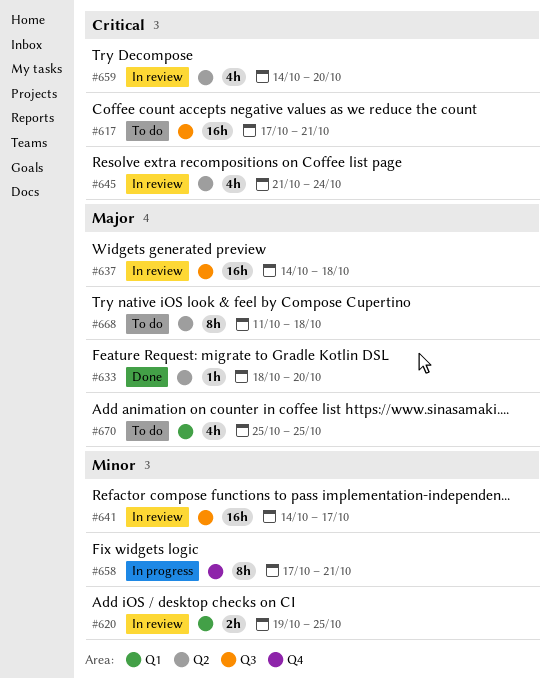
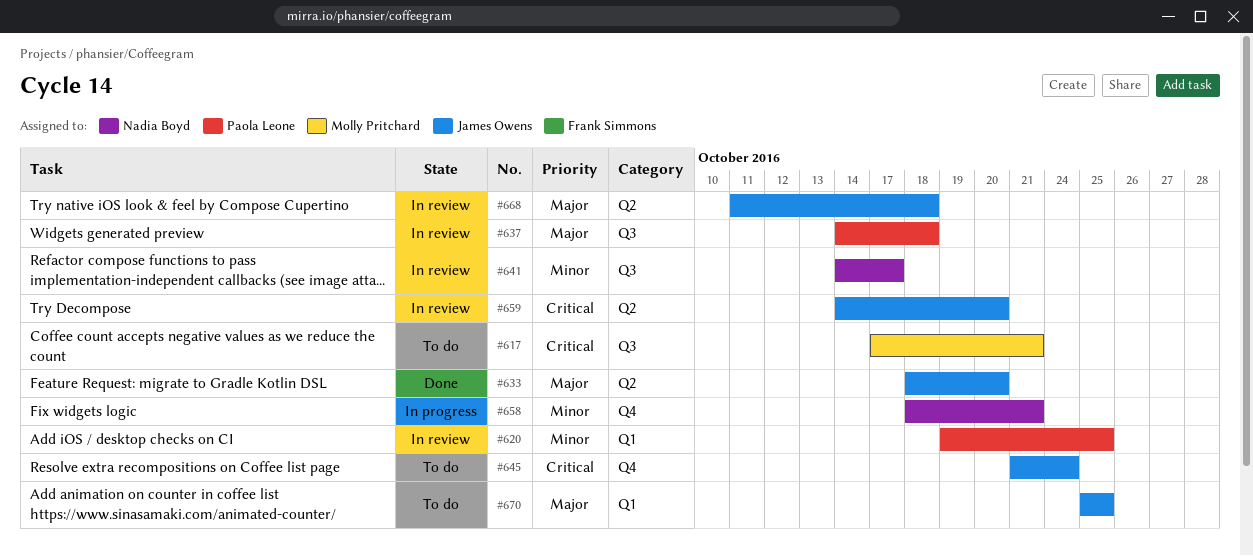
#645, status: In review -> To do
#645, label: Q2 -> Q4
#658, start: Oct 17 -> Oct 18
#668, status: To do -> In review

